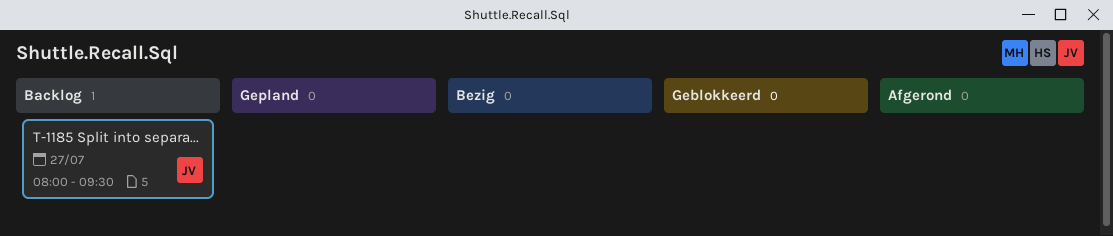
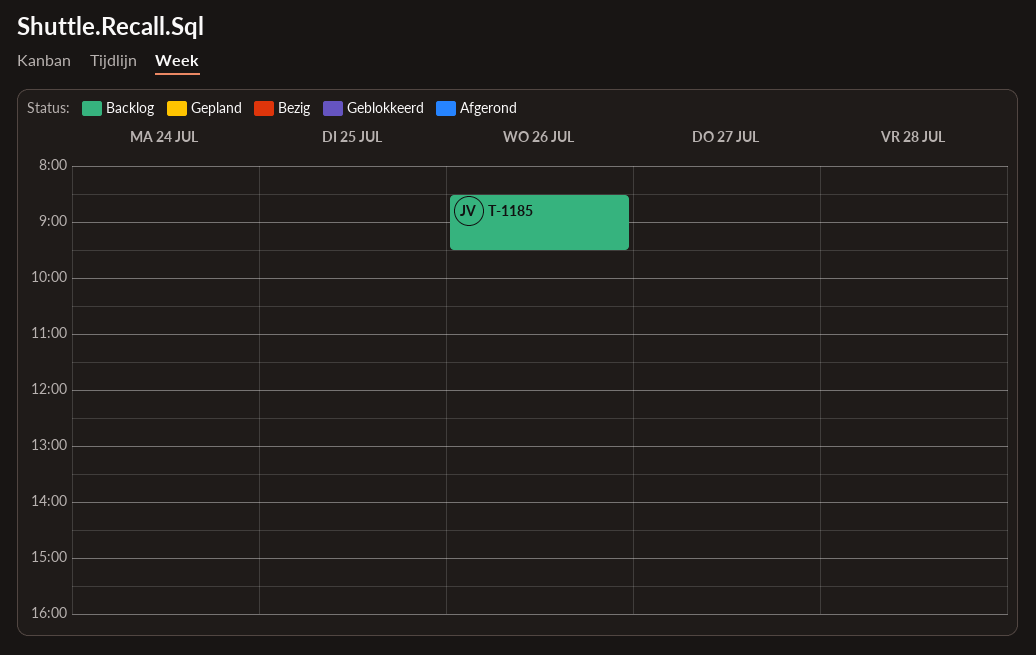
T-1185, day: Jul 27 -> Jul 26
T-1185, begins: 08:00 -> 08:30

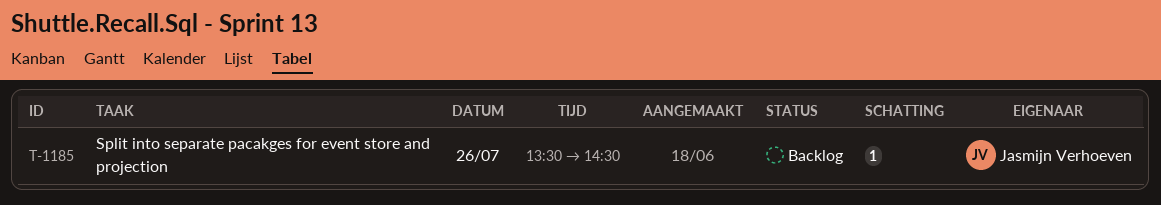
T-1185, begins: 08:30 -> 13:30
T-1185, ends: 09:30 -> 14:30

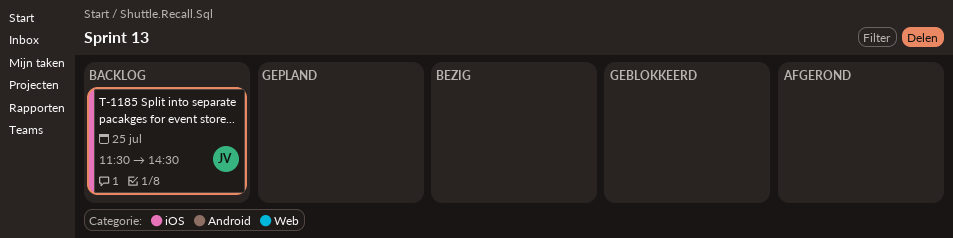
T-1185, day: Jul 26 -> Jul 25
T-1185, begins: 13:30 -> 11:30

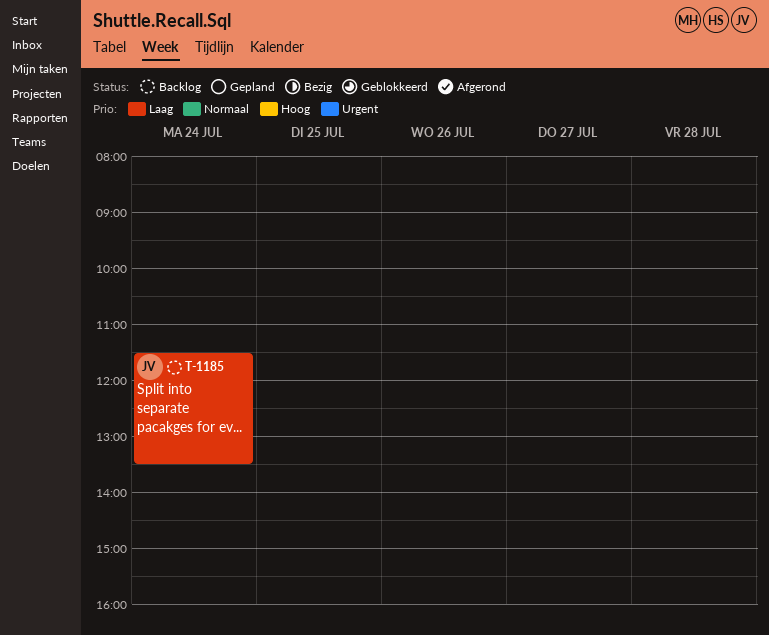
T-1185, day: Jul 25 -> Jul 24
T-1185, ends: 14:30 -> 13:30

